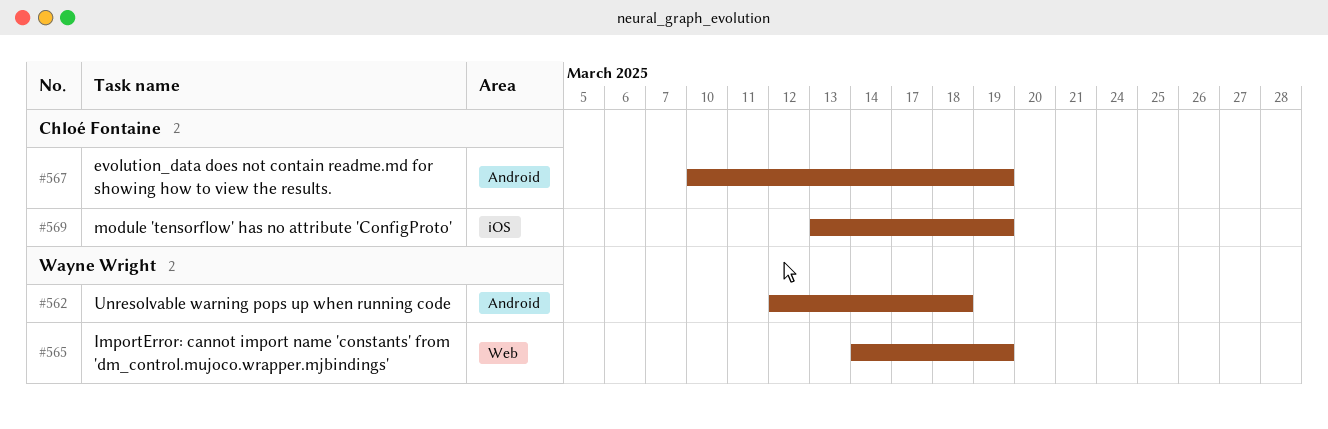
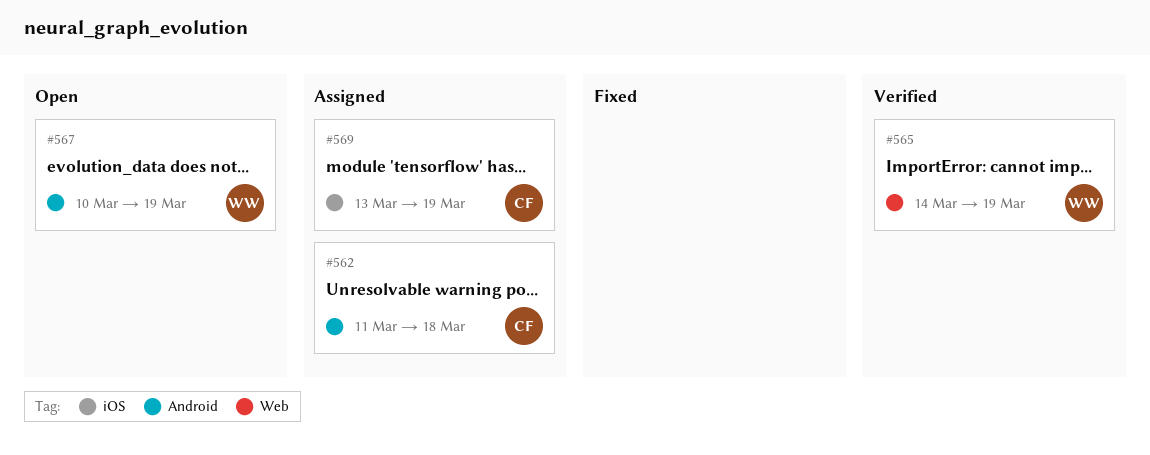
#562, owner: Wayne Wright -> Chloé Fontaine
#562, start: Mar 12 -> Mar 11
#567, owner: Chloé Fontaine -> Wayne Wright

